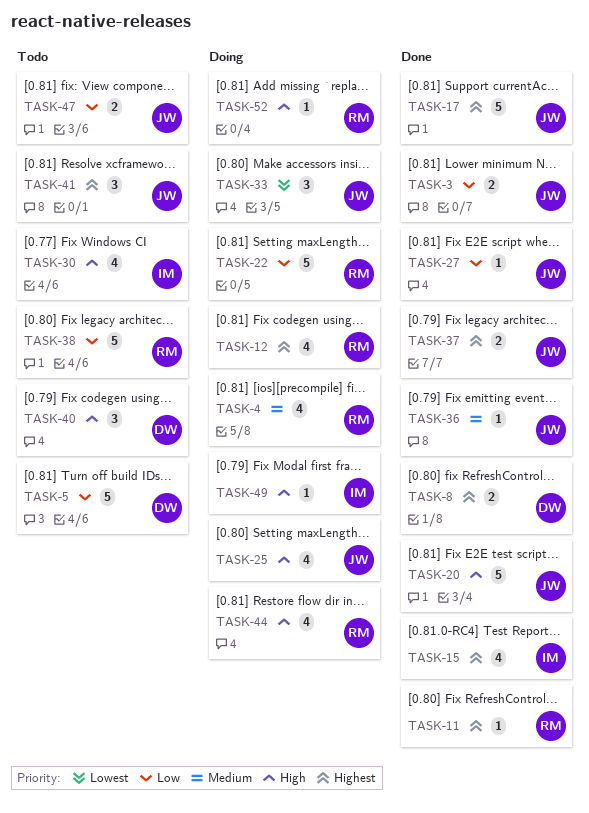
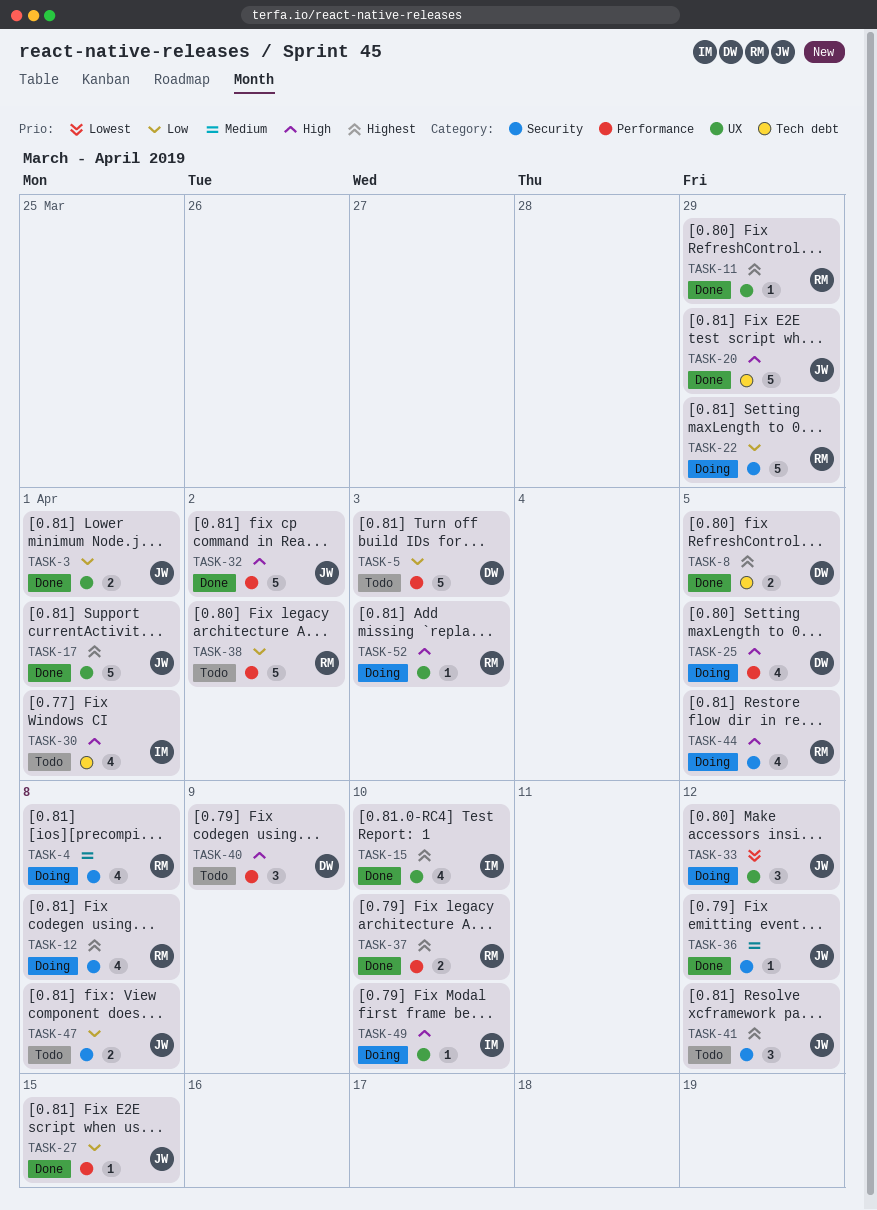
TASK-25, owner: JW -> DW
TASK-32: none -> present
TASK-37, owner: JW -> RM

